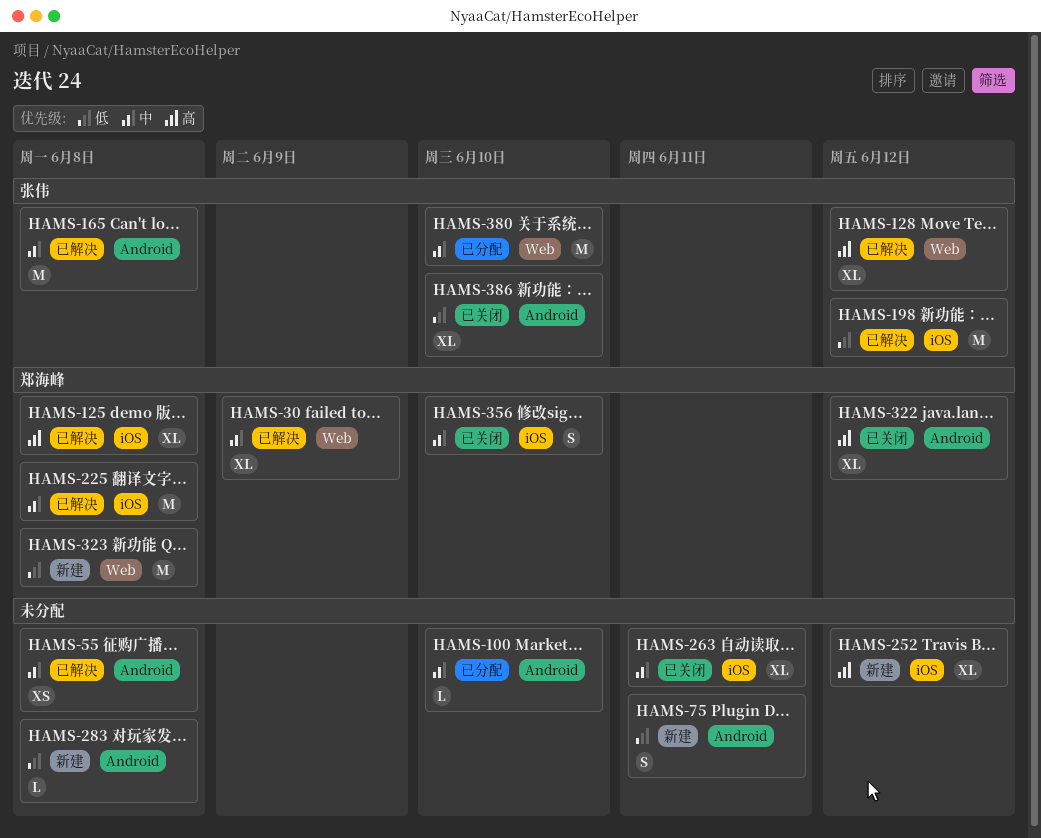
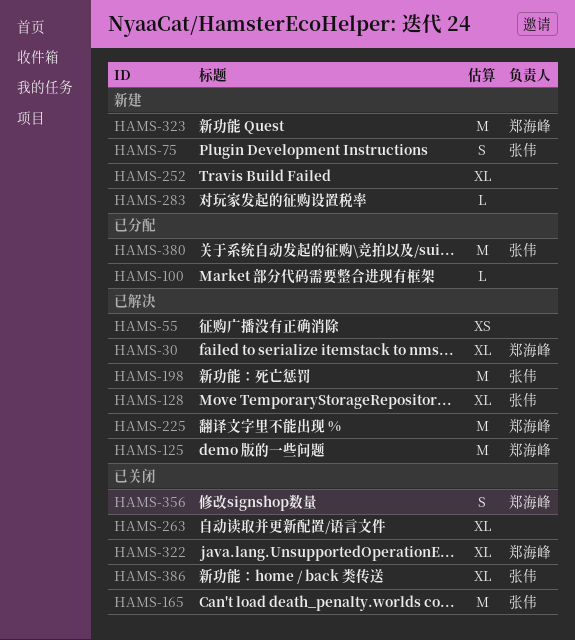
HAMS-75, owner: none -> 张伟
HAMS-125, estimate: XL -> M
HAMS-165, status: 已解决 -> 已关闭

